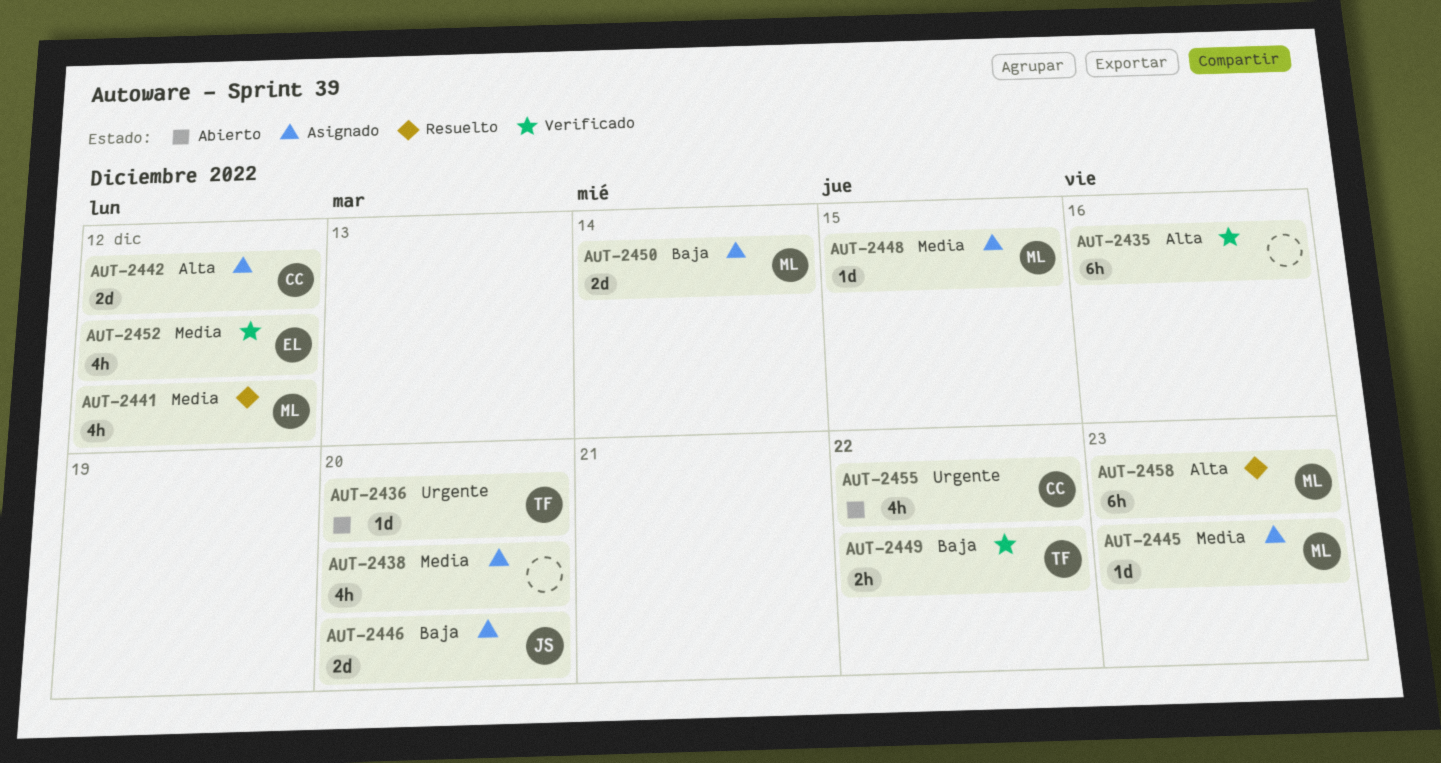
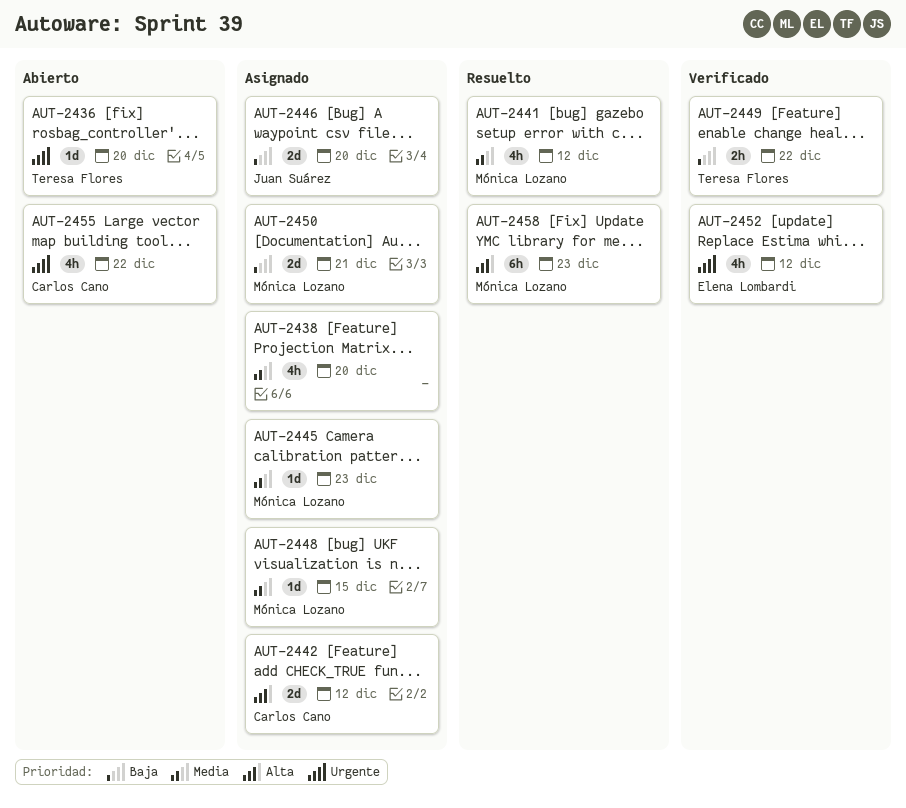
AUT-2435: present -> none
AUT-2450, due: Dec 14 -> Dec 21
AUT-2452, priority: Media -> Urgente

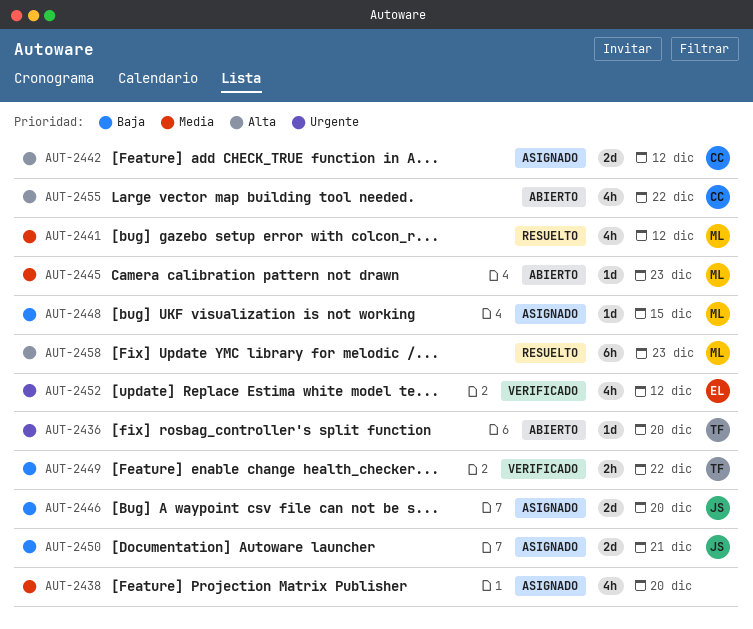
AUT-2445, status: Asignado -> Abierto
AUT-2448, priority: Media -> Baja
AUT-2450, owner: Mónica Lozano -> Juan Suárez
AUT-2455, priority: Urgente -> Alta

